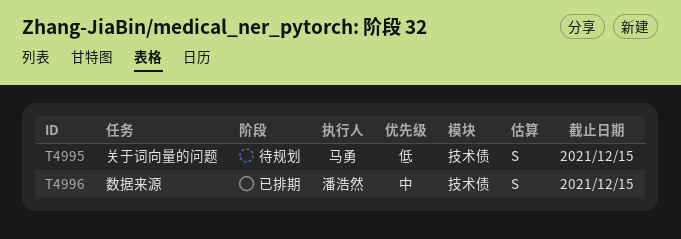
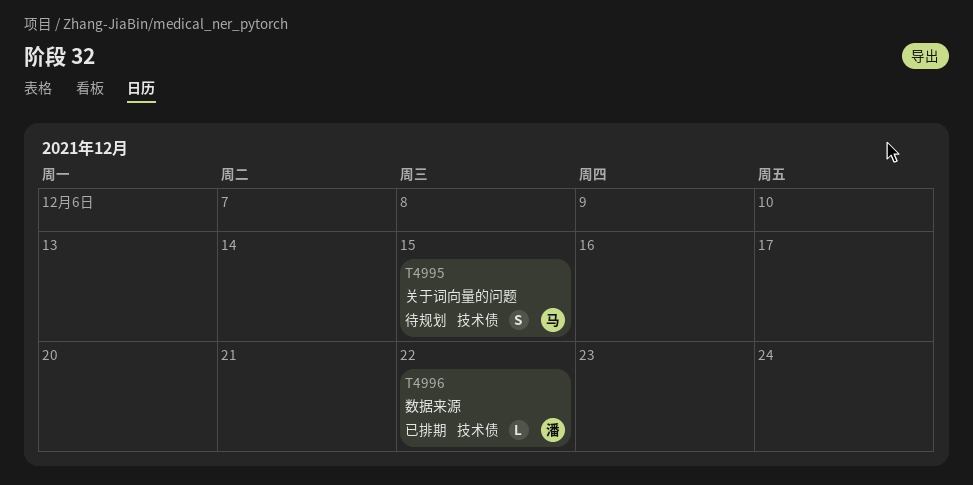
T4996, estimate: S -> L
T4996, due: Dec 15 -> Dec 22

